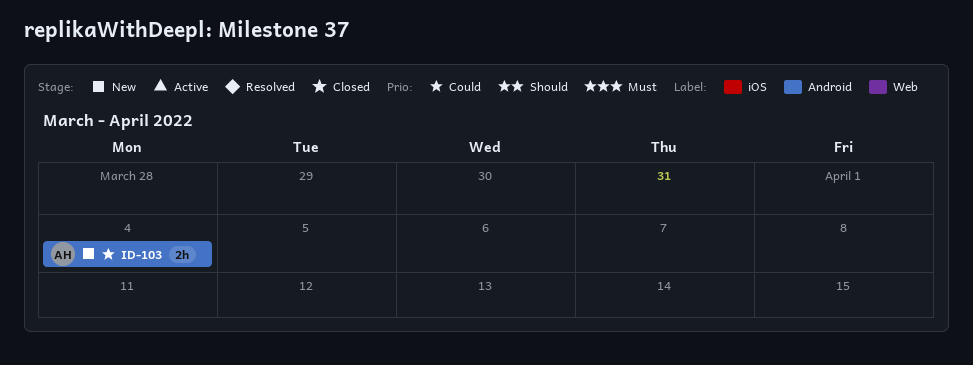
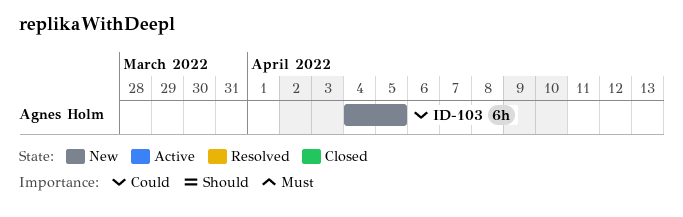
ID-103, estimate: 2h -> 6h
ID-103, due: Apr 4 -> Apr 5

